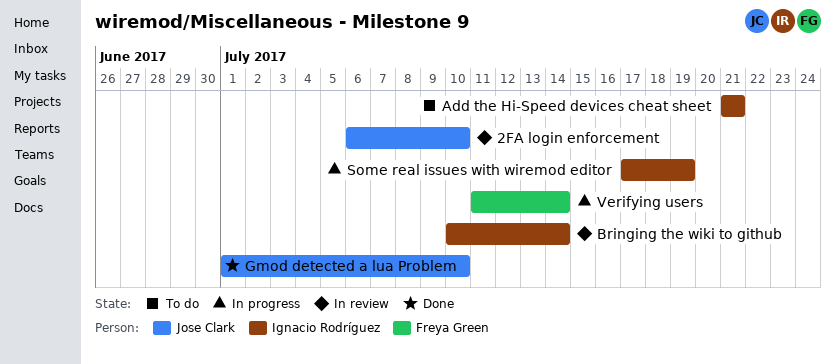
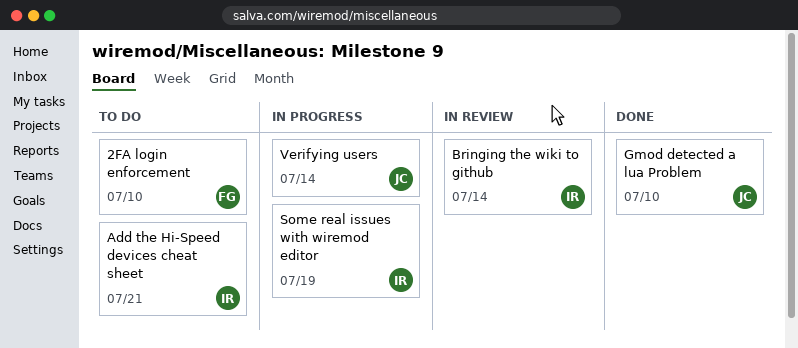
2FA login enforcement, status: In review -> To do
2FA login enforcement, owner: Jose Clark -> Freya Green
Verifying users, owner: Freya Green -> Jose Clark

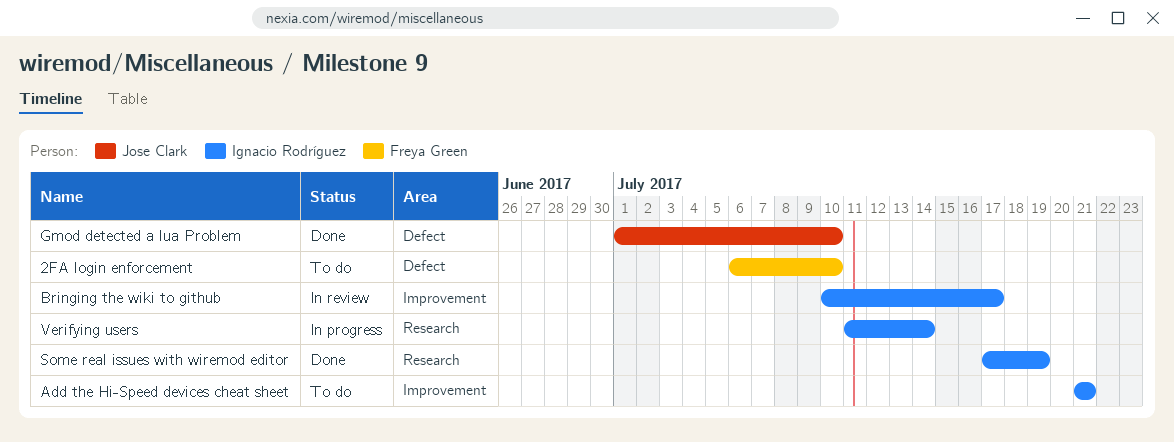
Bringing the wiki to github, due: Jul 14 -> Jul 17
Some real issues with wiremod editor, status: In progress -> Done
Verifying users, owner: Jose Clark -> Ignacio Rodríguez

